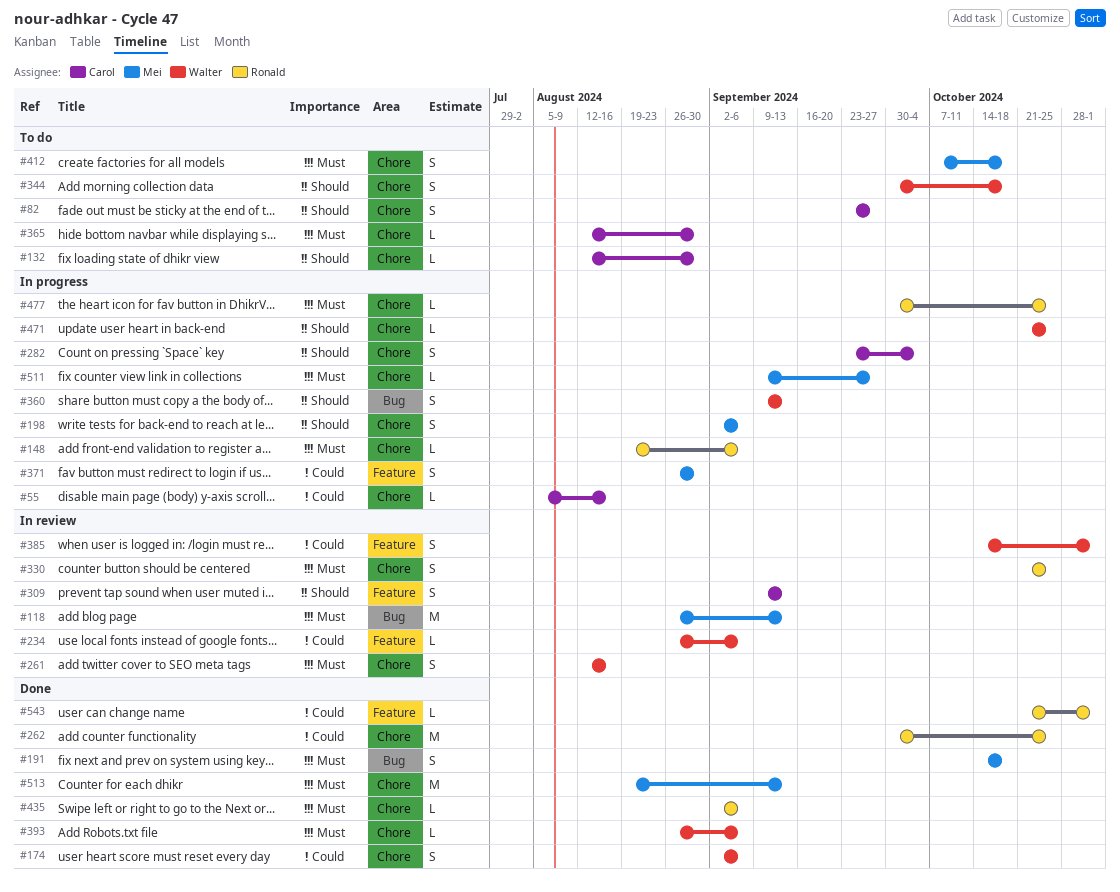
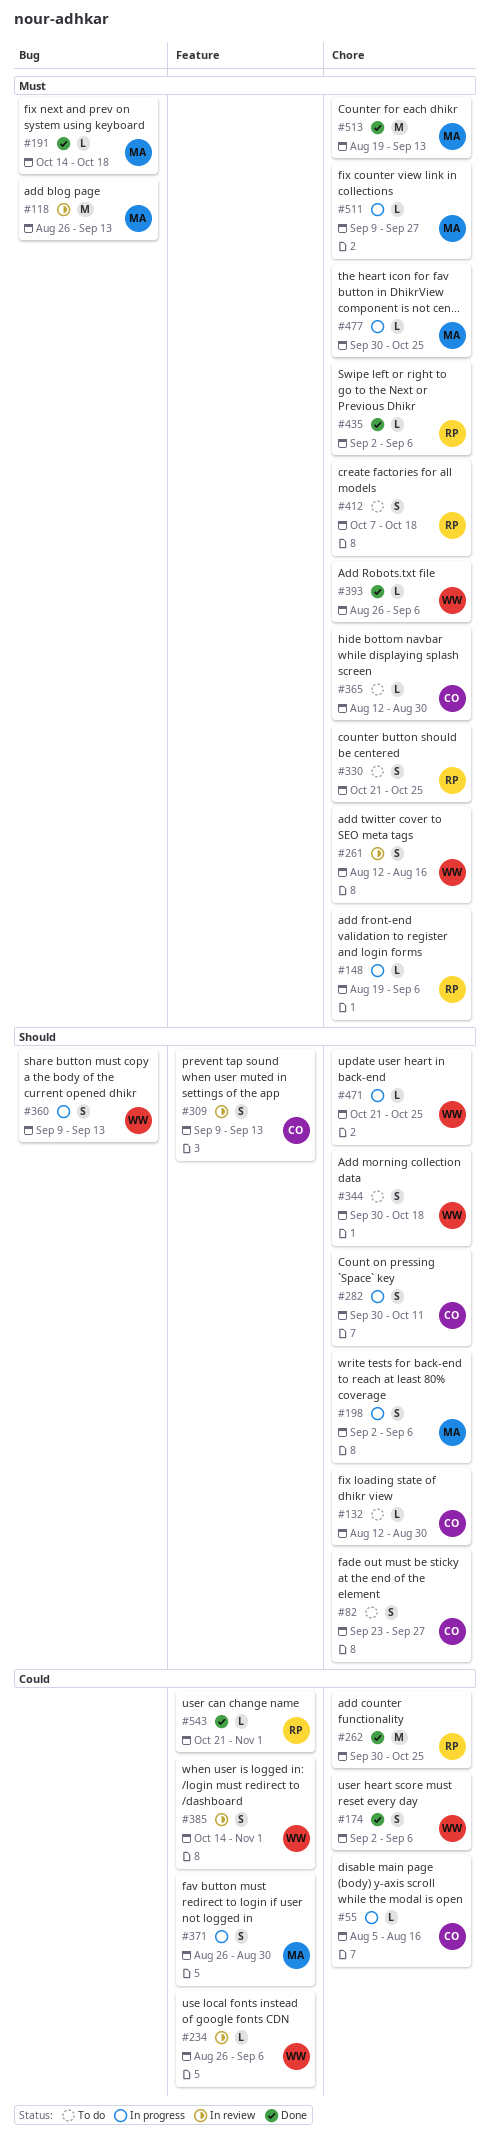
#191, estimate: S -> L
#282, start: Sep 23 -> Sep 30
#282, due: Oct 4 -> Oct 11
#330, status: In review -> To do
#412, owner: Mei -> Ronald
#477, owner: Ronald -> Mei

